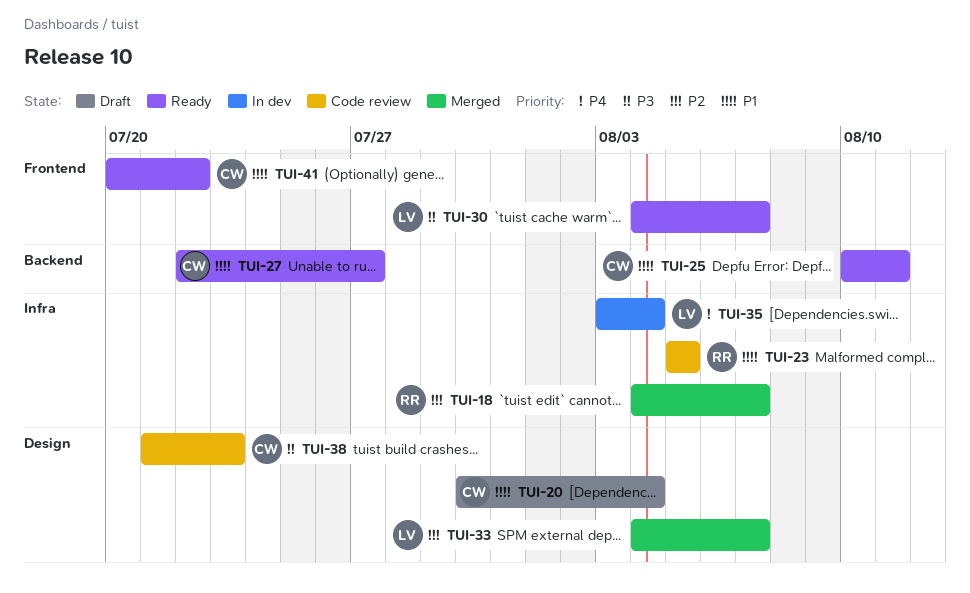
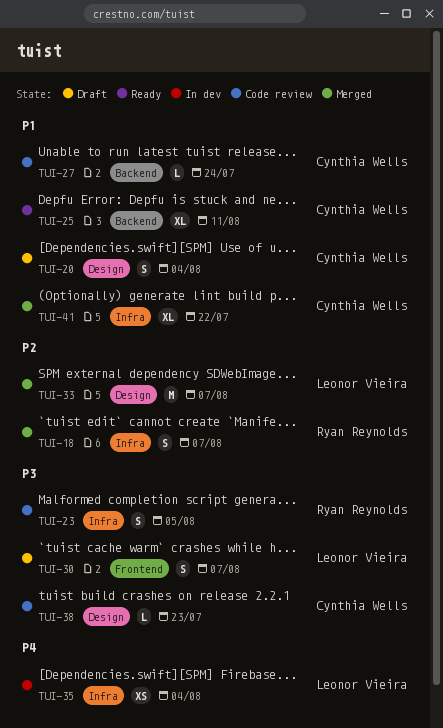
TUI-23, priority: P1 -> P3
TUI-27, status: Ready -> Code review
TUI-27, due: Jul 27 -> Jul 24
TUI-30, status: Ready -> Draft
TUI-41, status: Ready -> Merged
TUI-41, label: Frontend -> Infra

